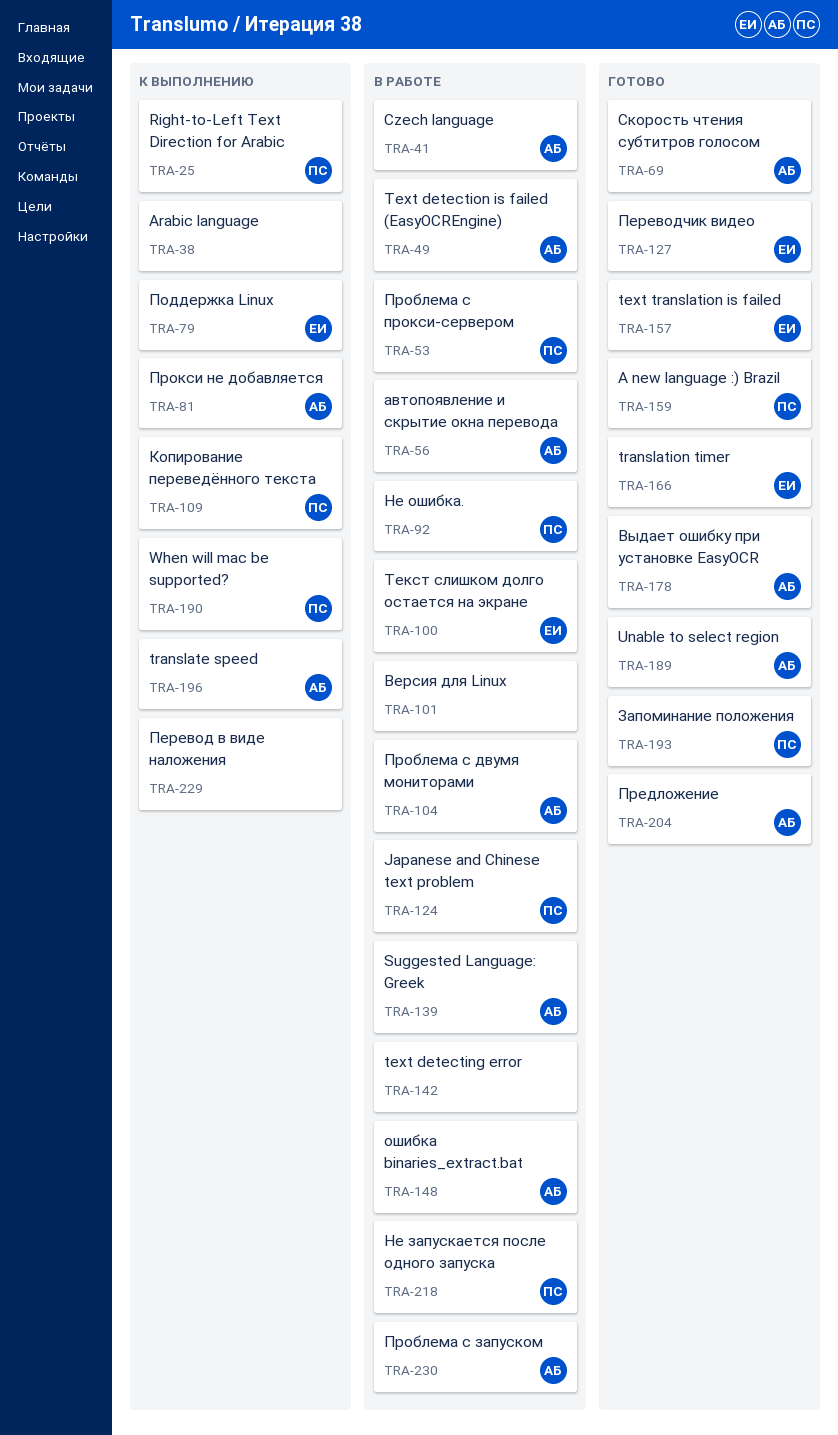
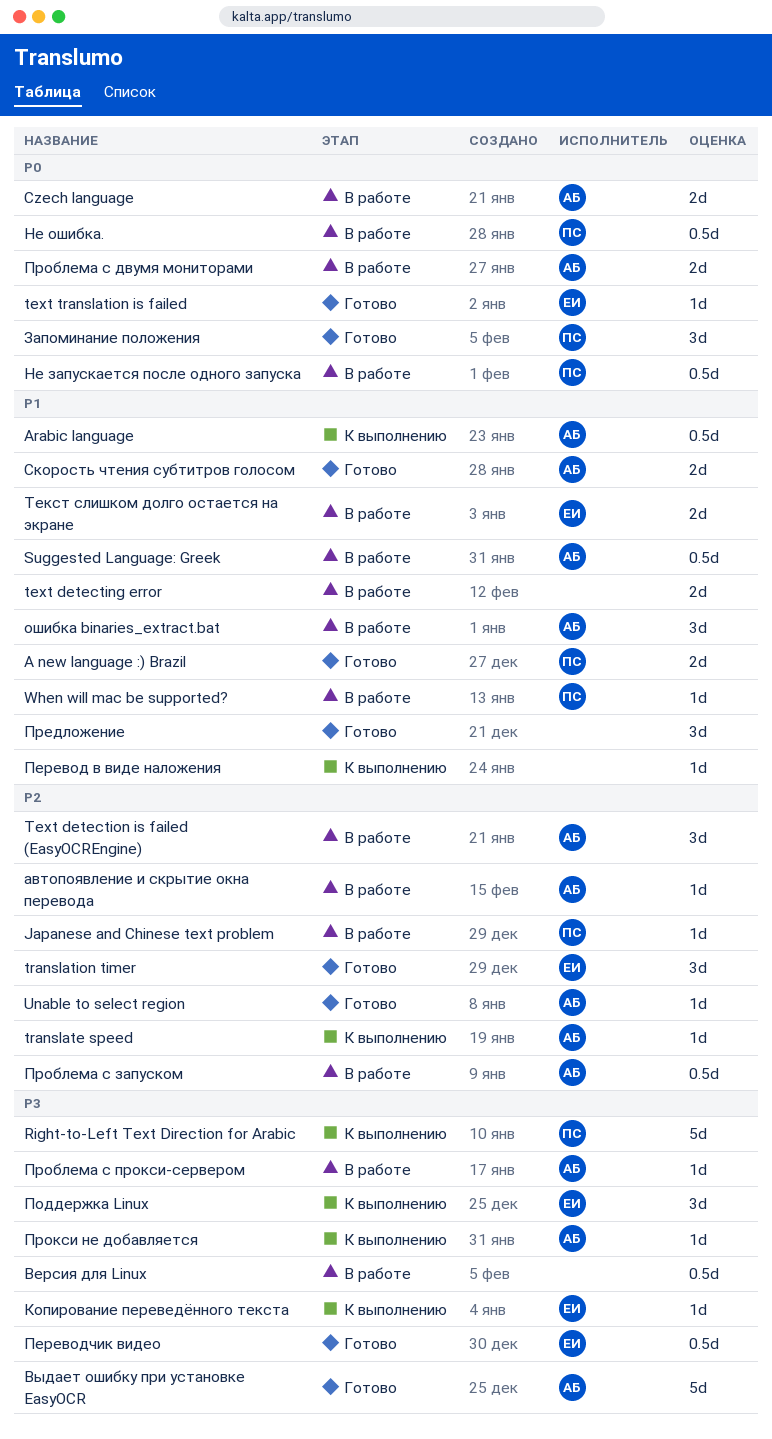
Arabic language, owner: none -> АБ
When will mac be supported?, status: К выполнению -> В работе
Копирование переведённого текста, owner: ПС -> ЕИ
Предложение, owner: АБ -> none
Проблема с прокси-сервером, owner: ПС -> АБ

